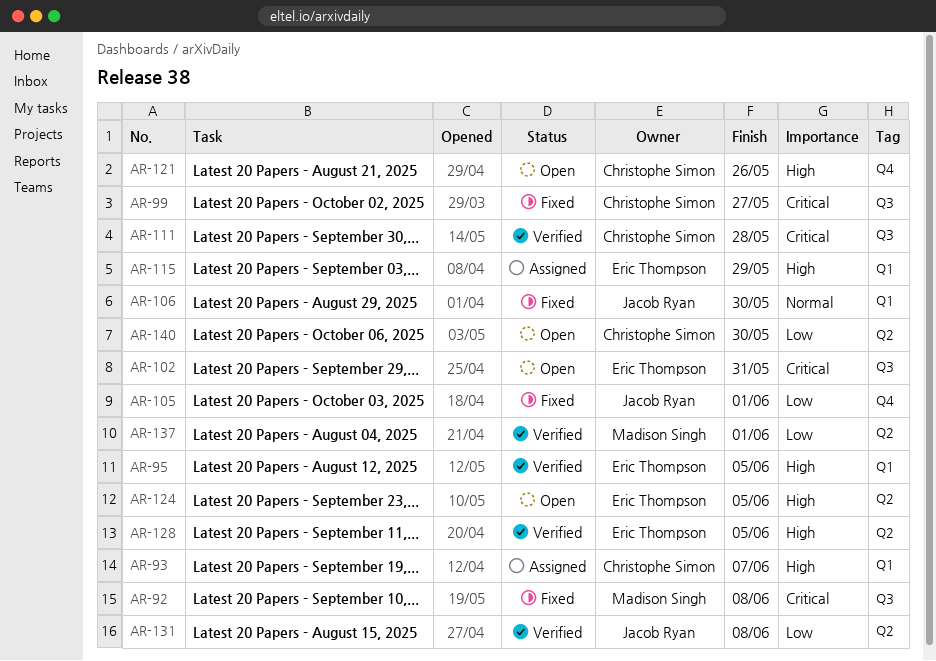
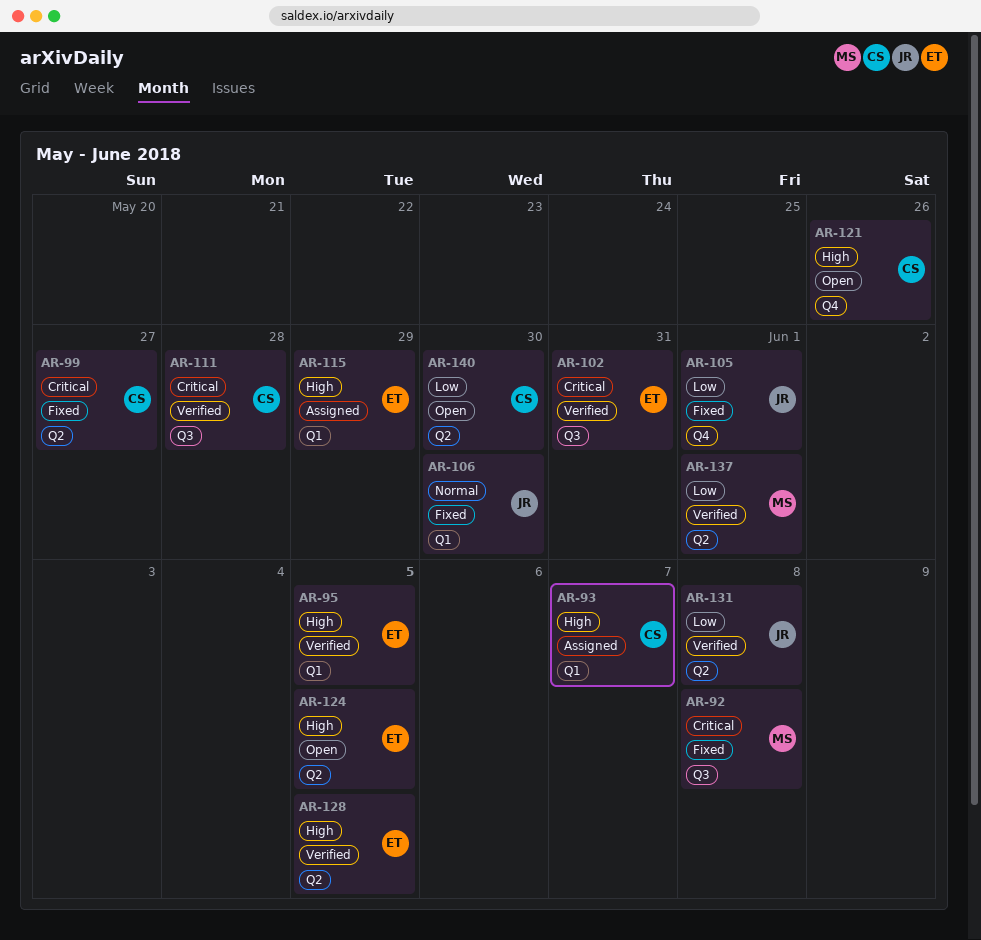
AR-99, label: Q3 -> Q2
AR-102, status: Open -> Verified

